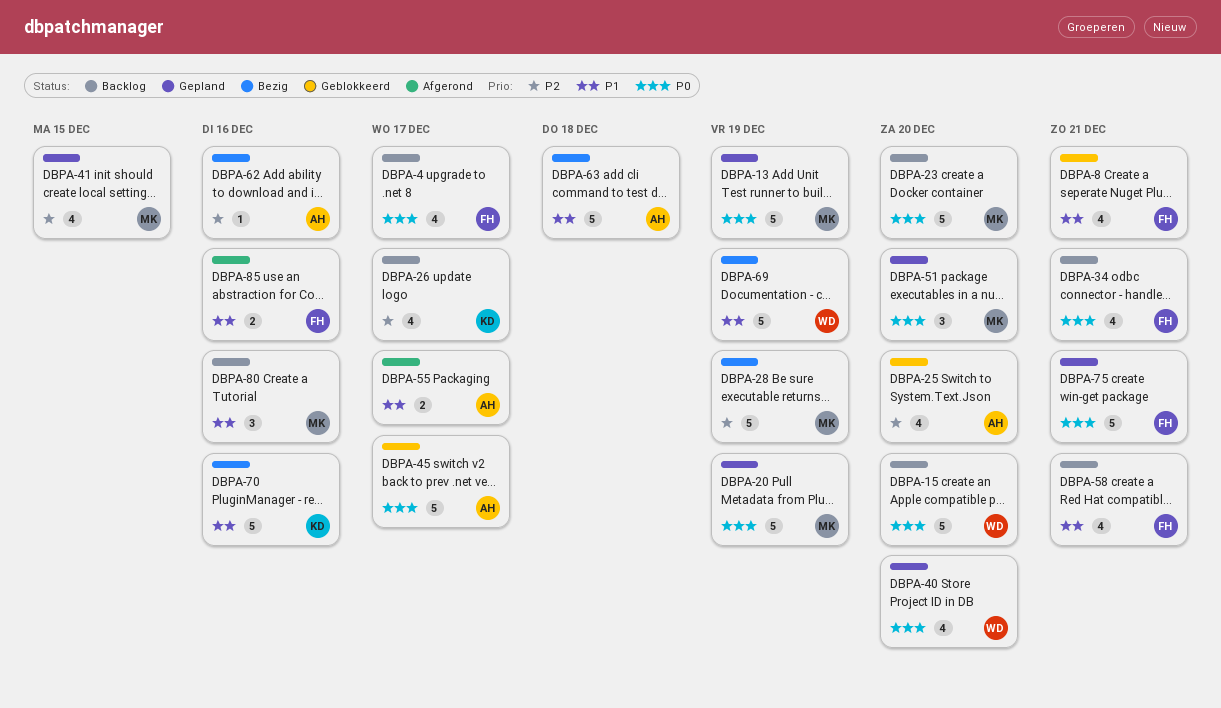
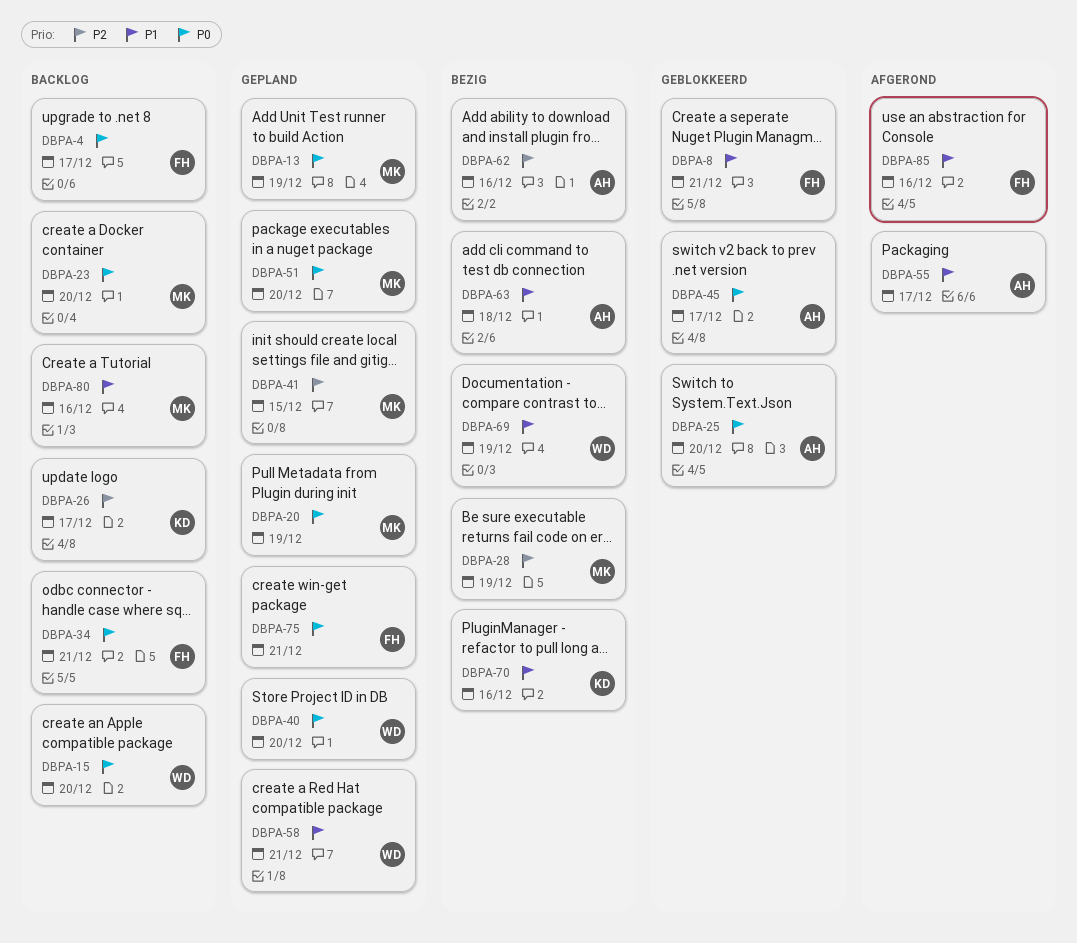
DBPA-25, priority: P2 -> P0
DBPA-58, status: Backlog -> Gepland
DBPA-58, owner: FH -> WD

